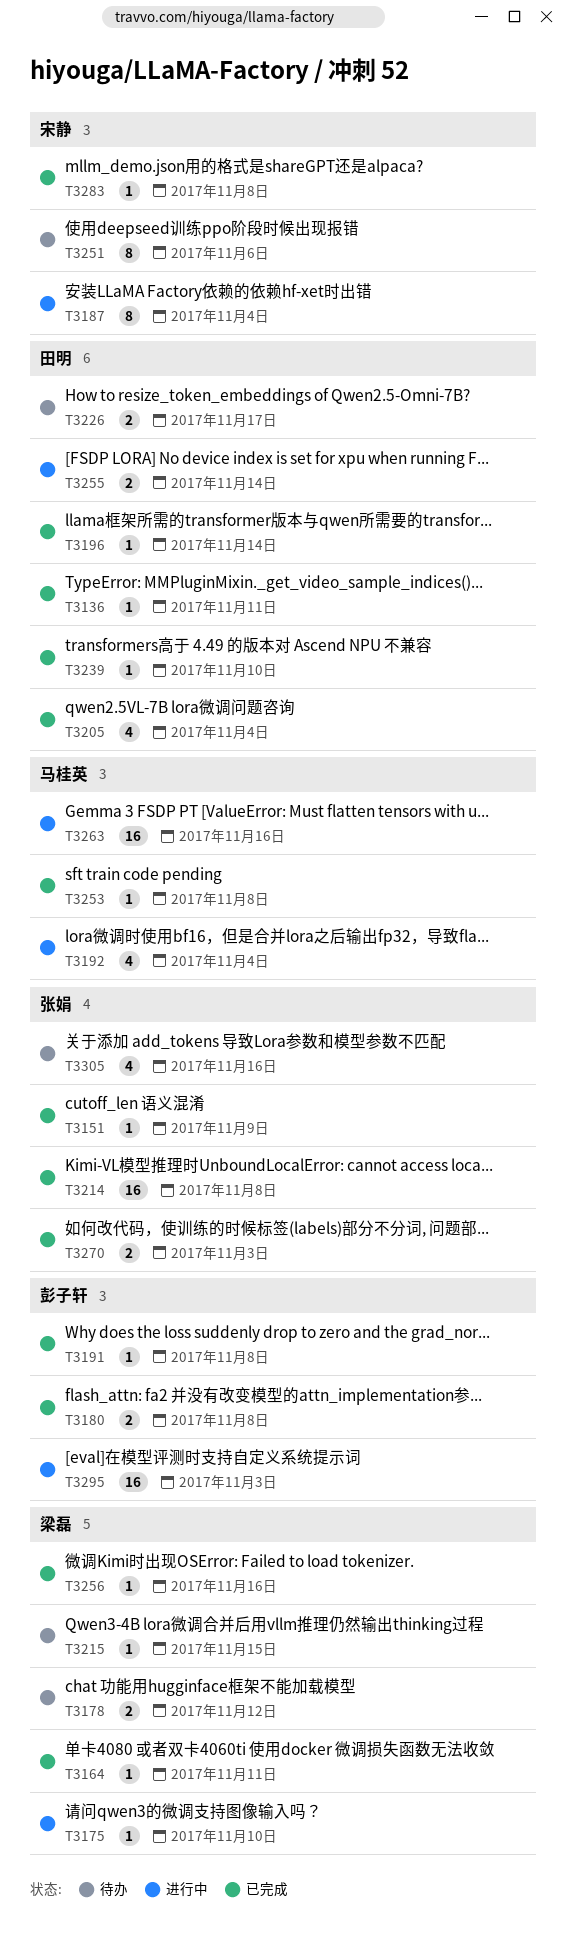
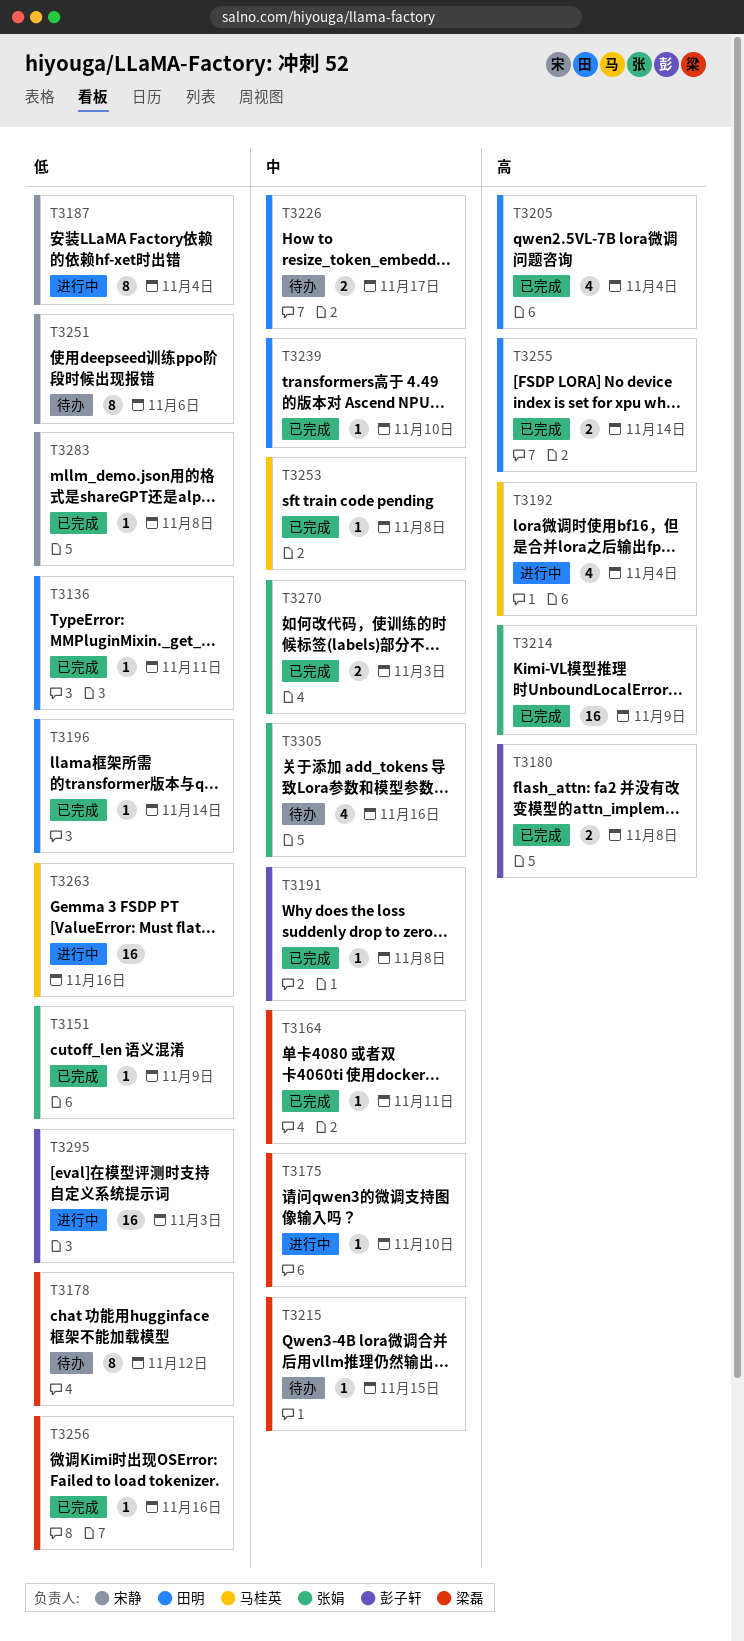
T3178, estimate: 2 -> 8
T3214, due: Nov 8 -> Nov 9
T3255, status: 进行中 -> 已完成

